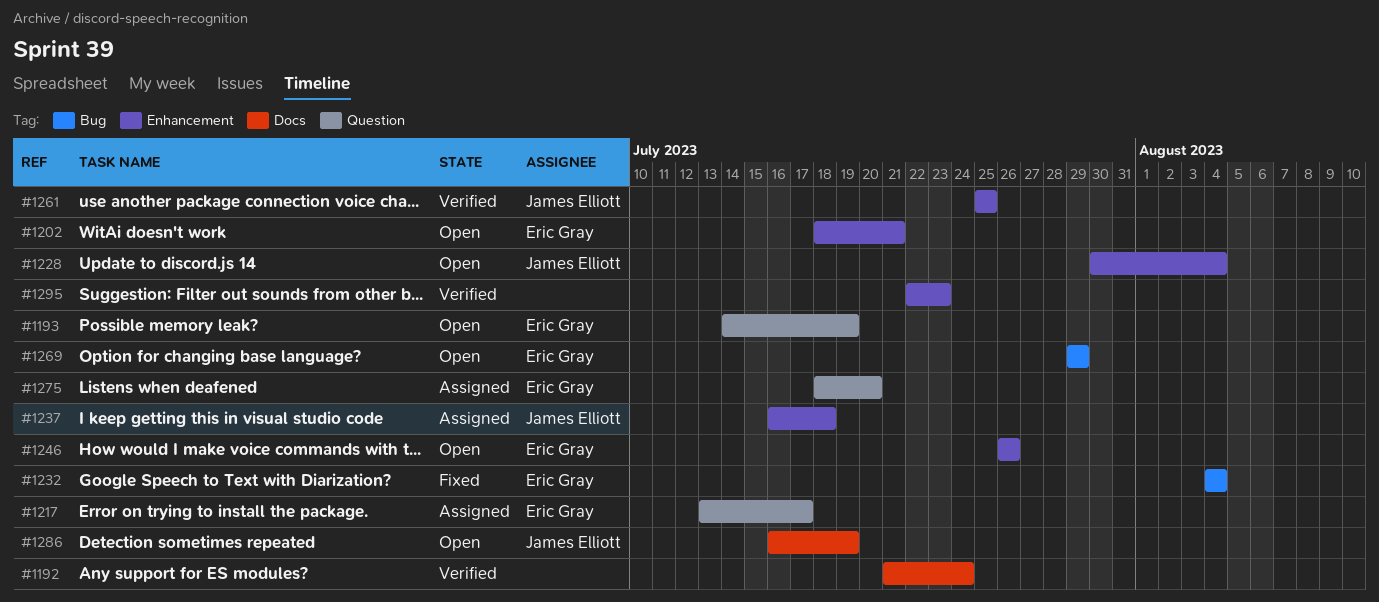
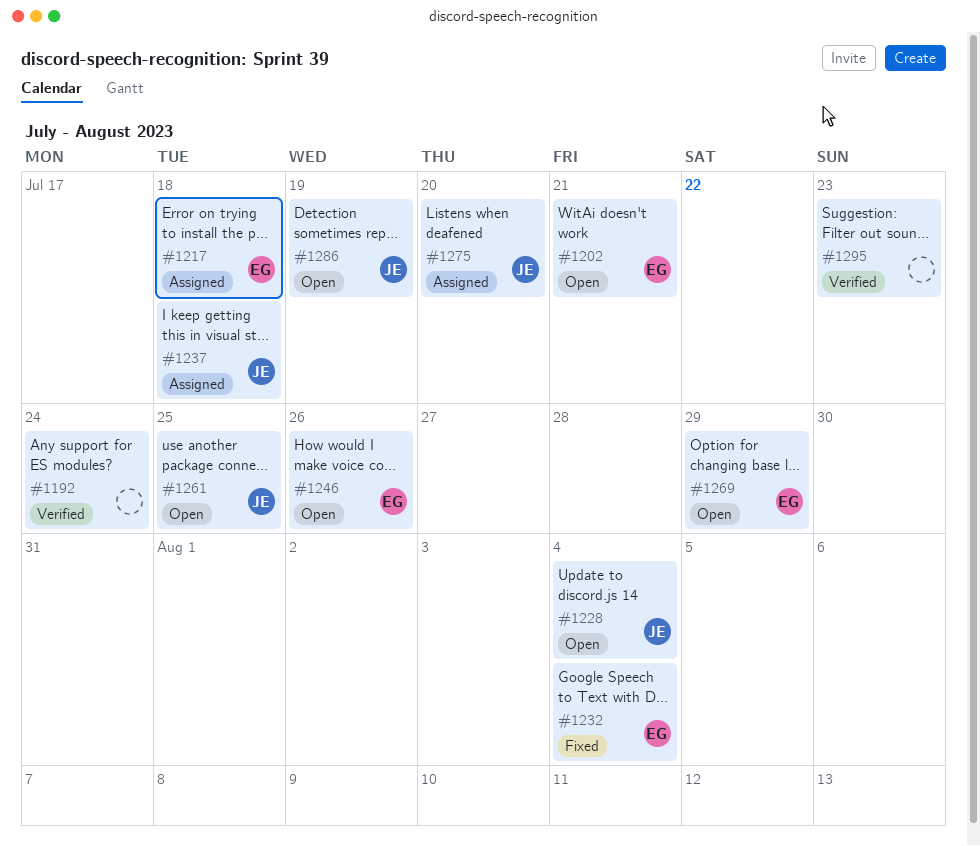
#1193: present -> none
#1217, due: Jul 17 -> Jul 18
#1261, status: Verified -> Open
#1275, owner: Eric Gray -> James Elliott

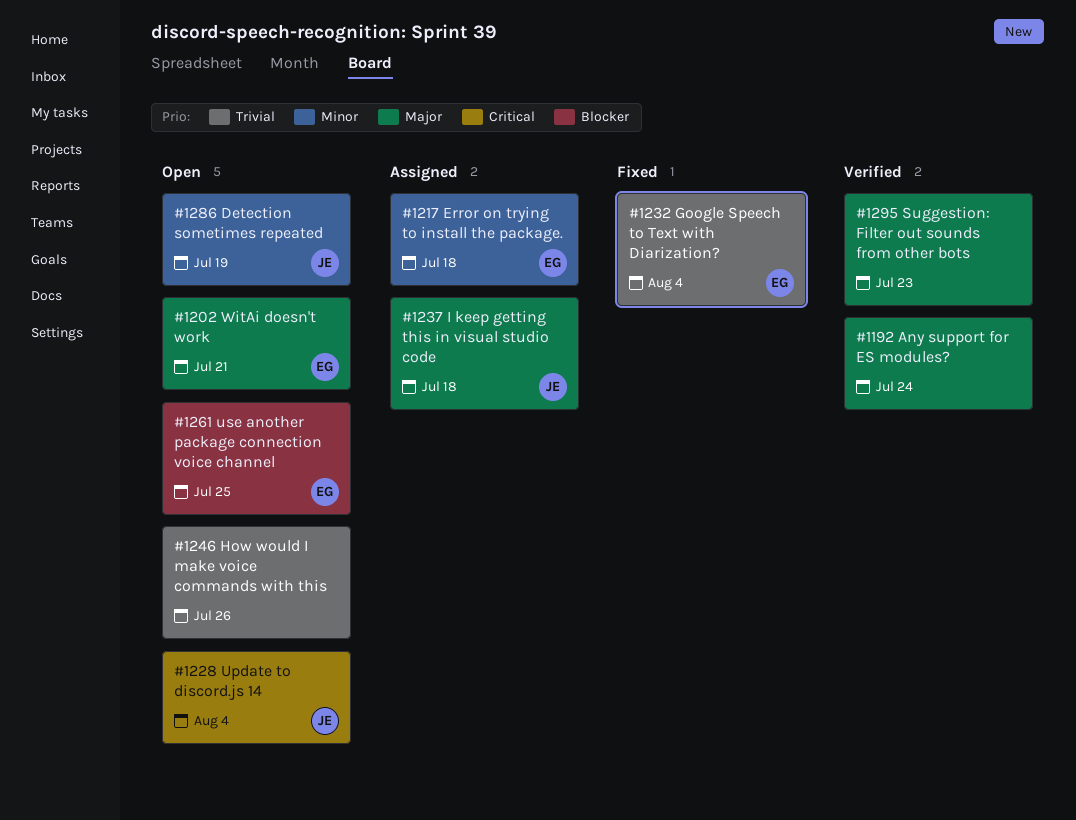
#1246, owner: EG -> none
#1261, owner: JE -> EG
#1269: present -> none
#1275: present -> none

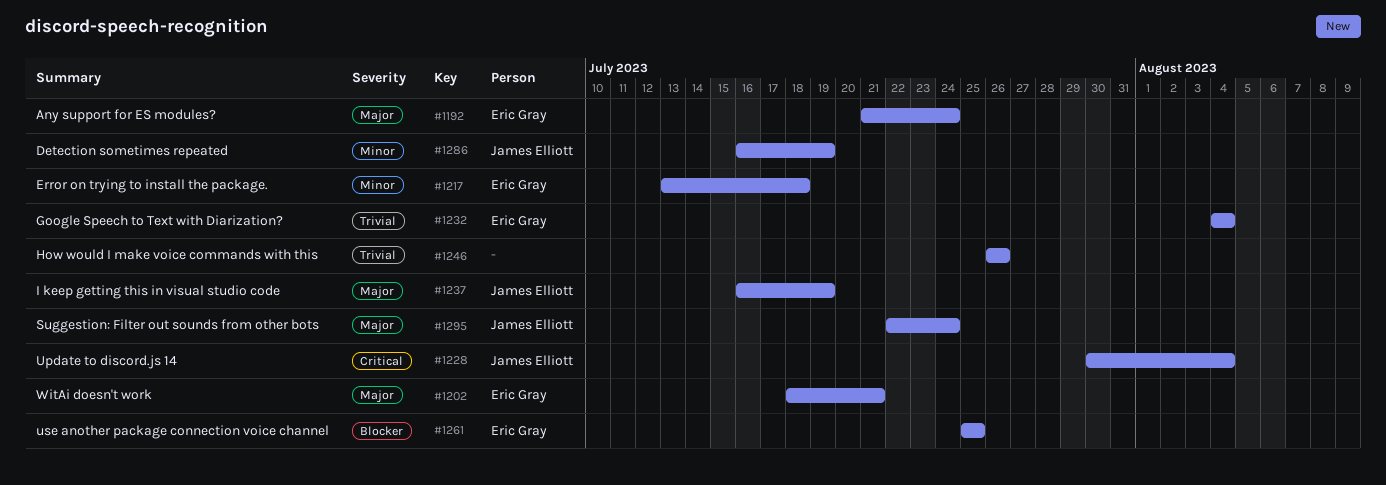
#1192, owner: none -> Eric Gray
#1237, due: Jul 18 -> Jul 19
#1295, owner: none -> James Elliott
#1295, due: Jul 23 -> Jul 24

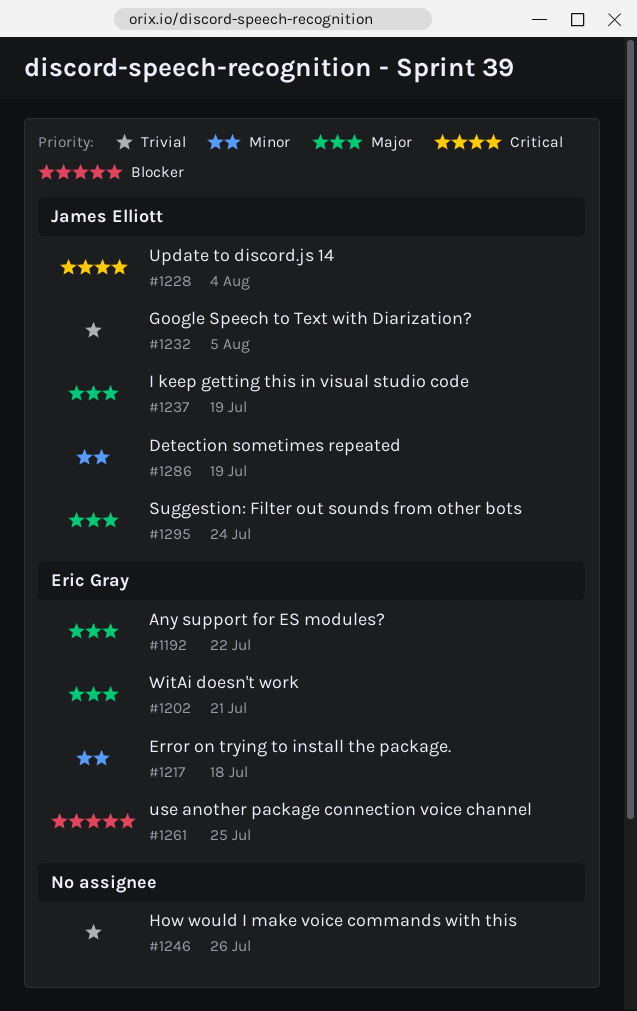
#1192, due: Jul 24 -> Jul 22
#1232, owner: Eric Gray -> James Elliott
#1232, due: Aug 4 -> Aug 5

